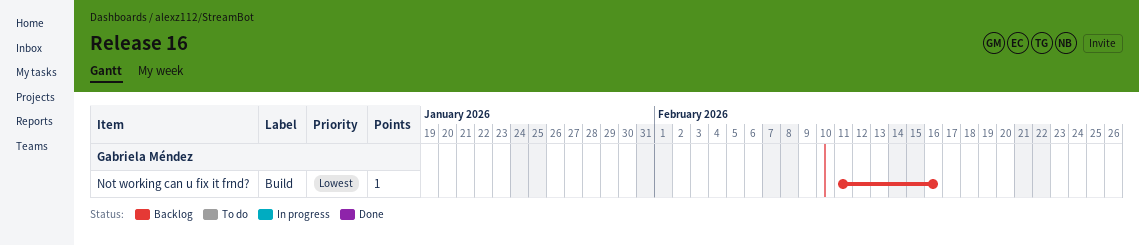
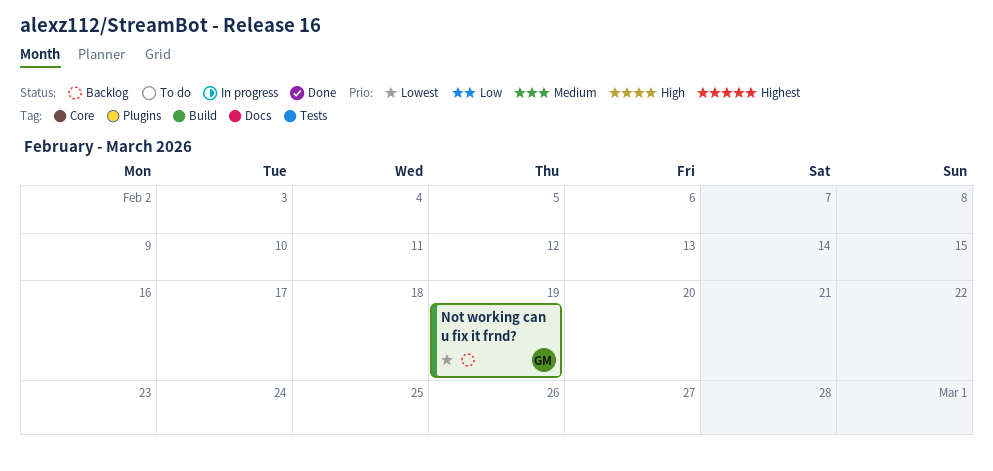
Not working can u fix it frnd?, due: Feb 16 -> Feb 19

